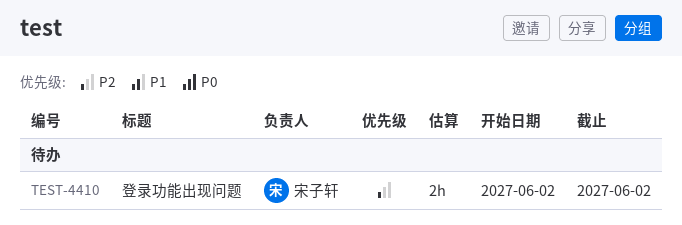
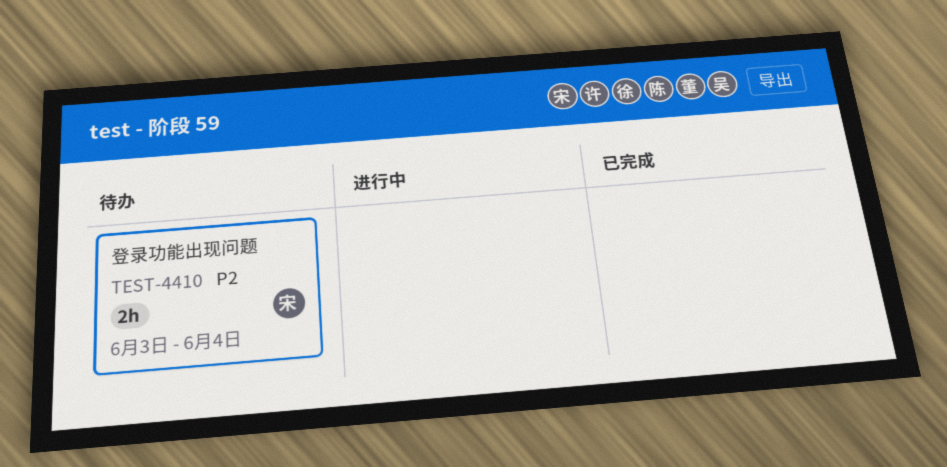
TEST-4410, start: Jun 2 -> Jun 3
TEST-4410, due: Jun 2 -> Jun 4

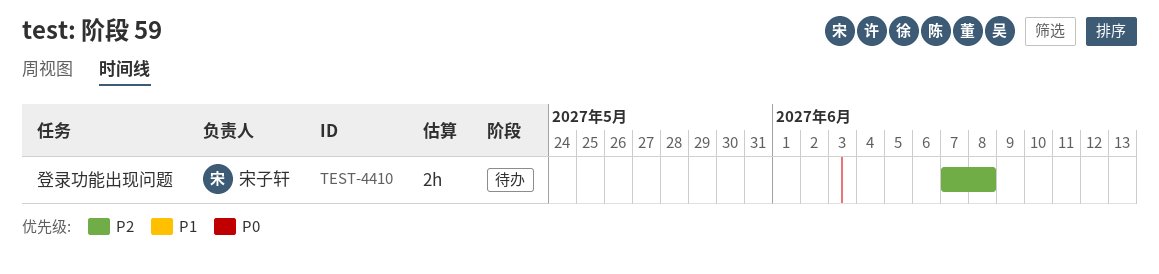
TEST-4410, start: Jun 3 -> Jun 7
TEST-4410, due: Jun 4 -> Jun 8

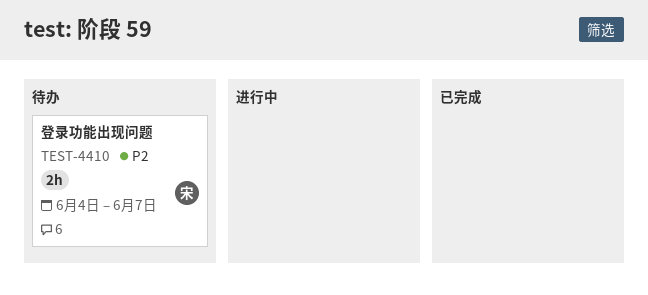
TEST-4410, start: Jun 7 -> Jun 4
TEST-4410, due: Jun 8 -> Jun 7

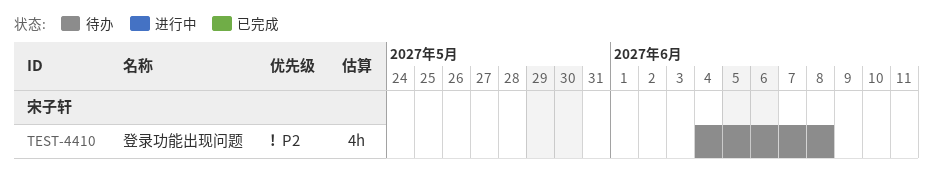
TEST-4410, estimate: 2h -> 4h
TEST-4410, due: Jun 7 -> Jun 8

